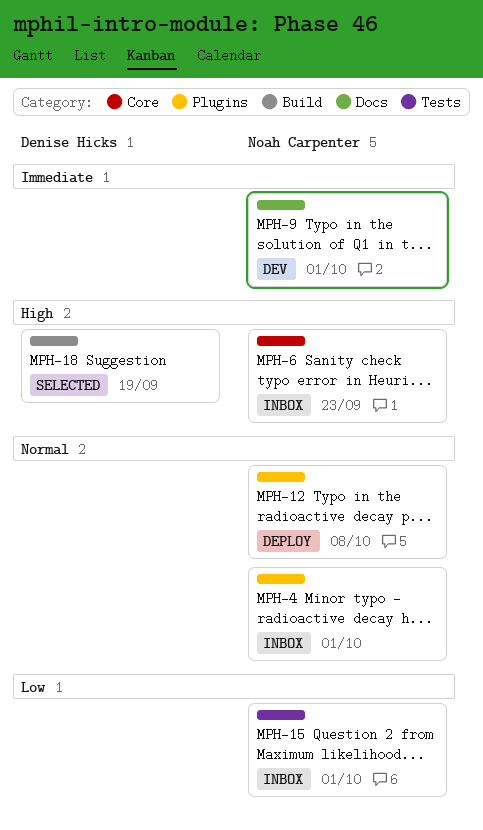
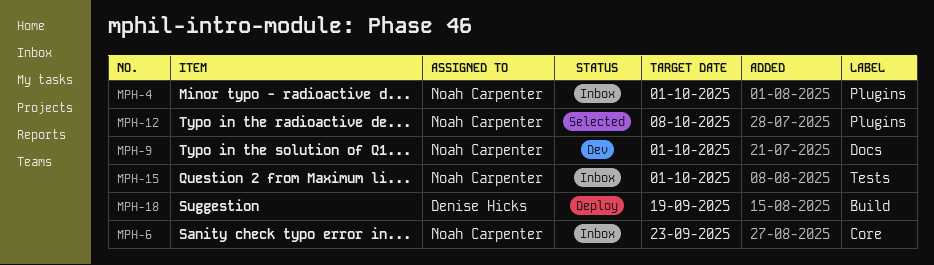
MPH-12, status: Deploy -> Selected
MPH-18, status: Selected -> Deploy

